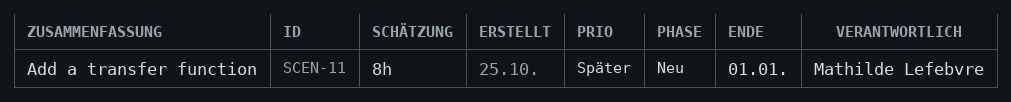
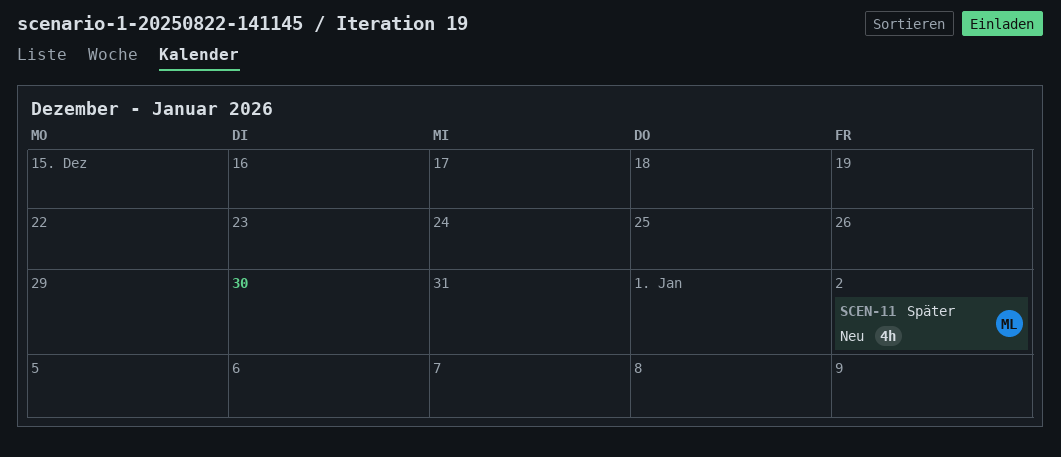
SCEN-11, estimate: 8h -> 4h
SCEN-11, due: Jan 1 -> Jan 2

